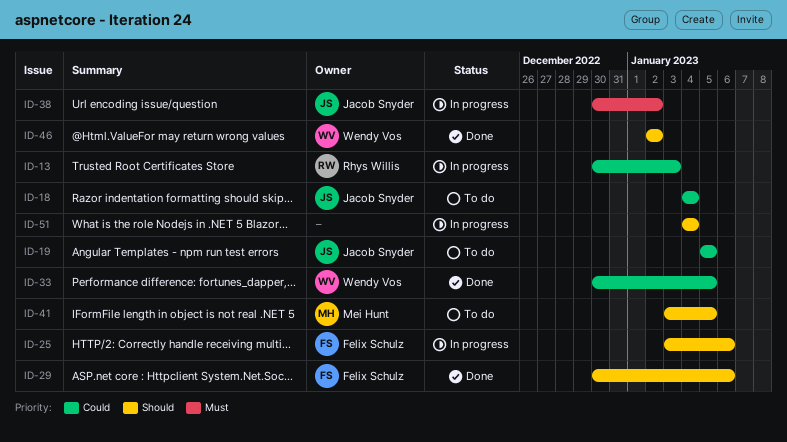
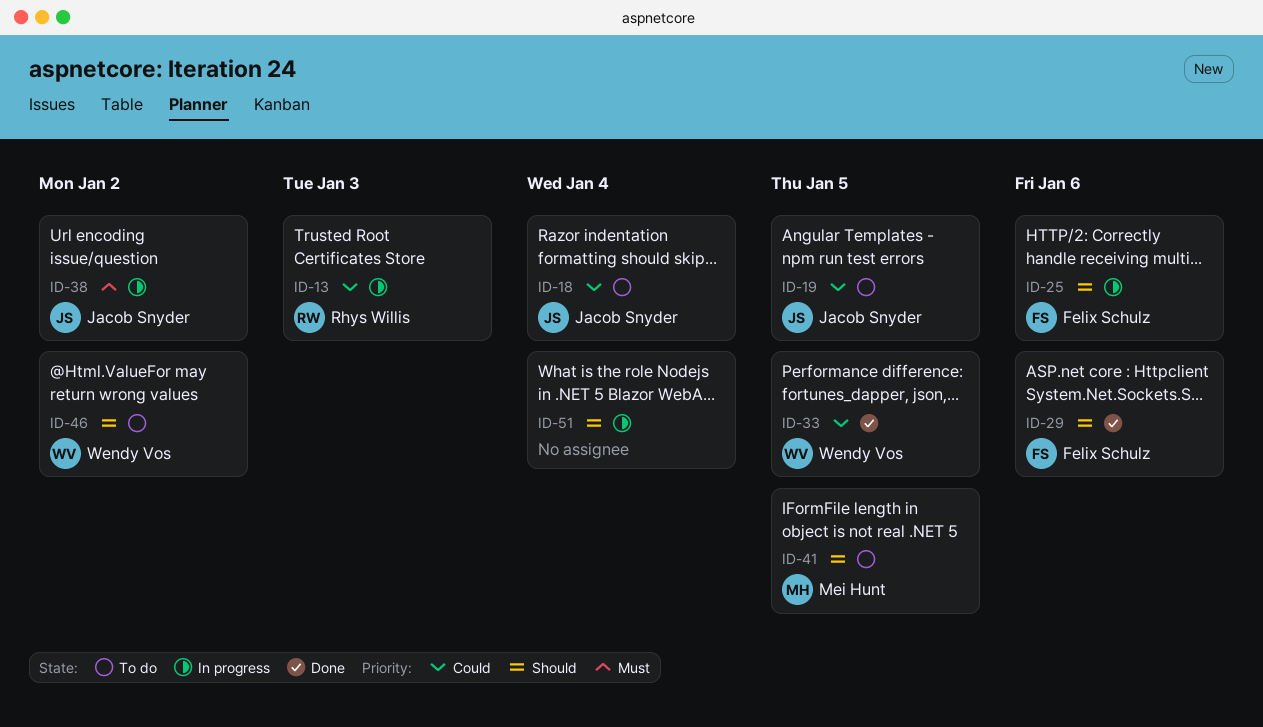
ID-46, status: Done -> To do

